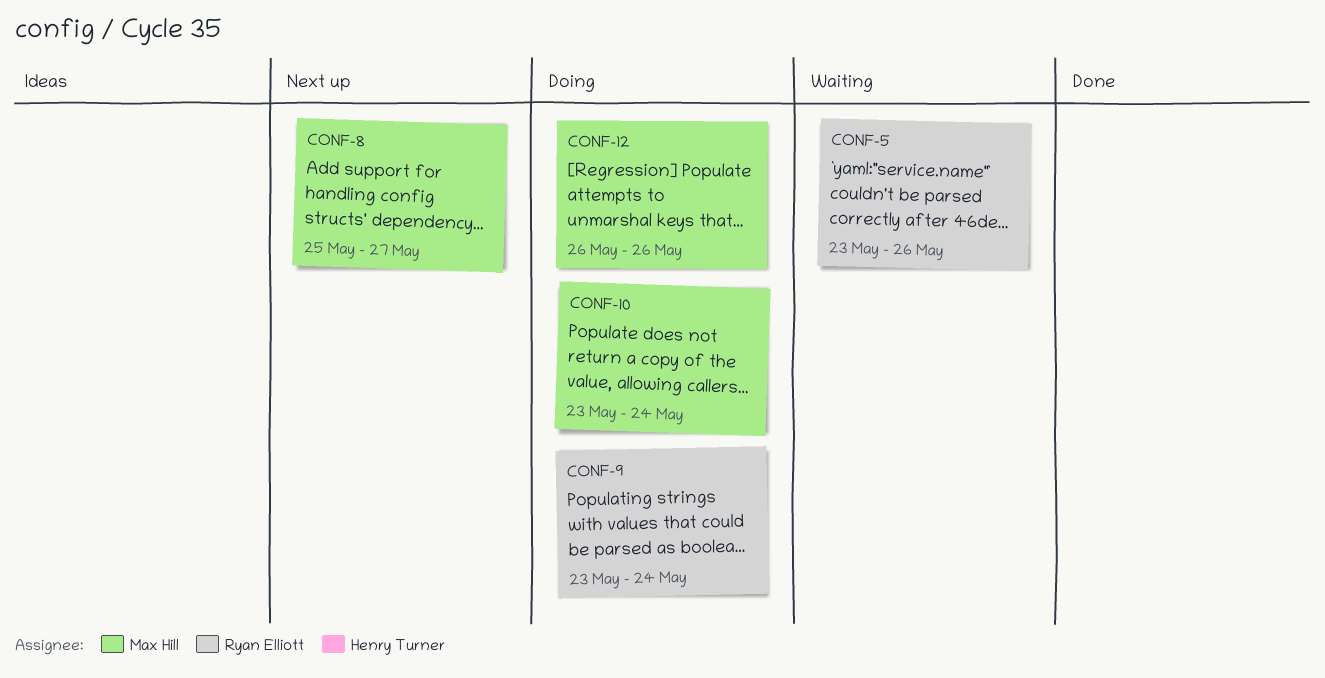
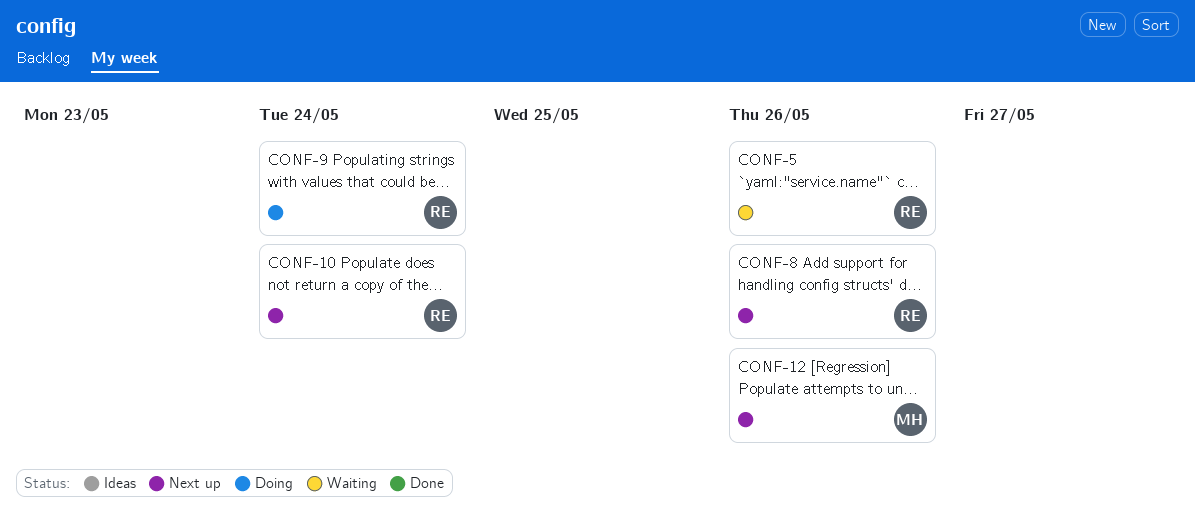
CONF-8, owner: Max Hill -> Ryan Elliott
CONF-8, due: May 27 -> May 26
CONF-10, status: Doing -> Next up
CONF-10, owner: Max Hill -> Ryan Elliott
CONF-12, status: Doing -> Next up

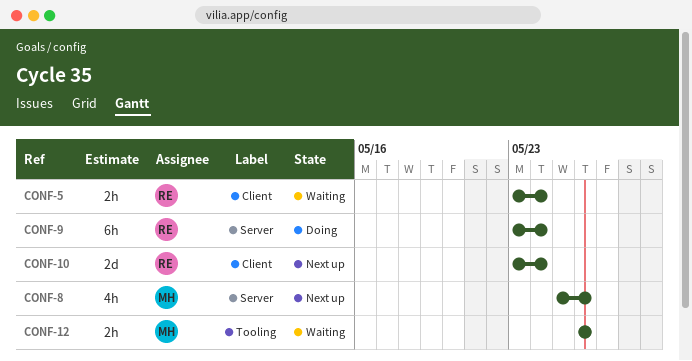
CONF-5, due: May 26 -> May 24
CONF-8, owner: RE -> MH
CONF-12, status: Next up -> Waiting

